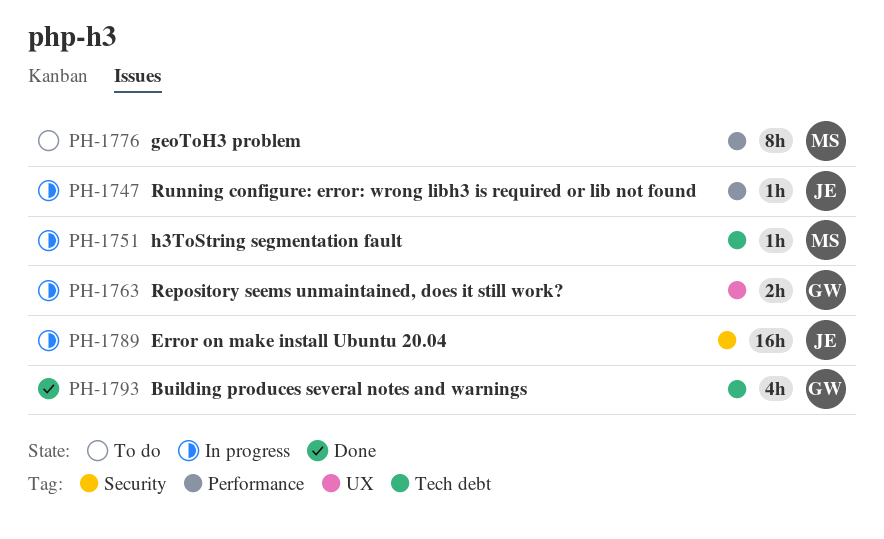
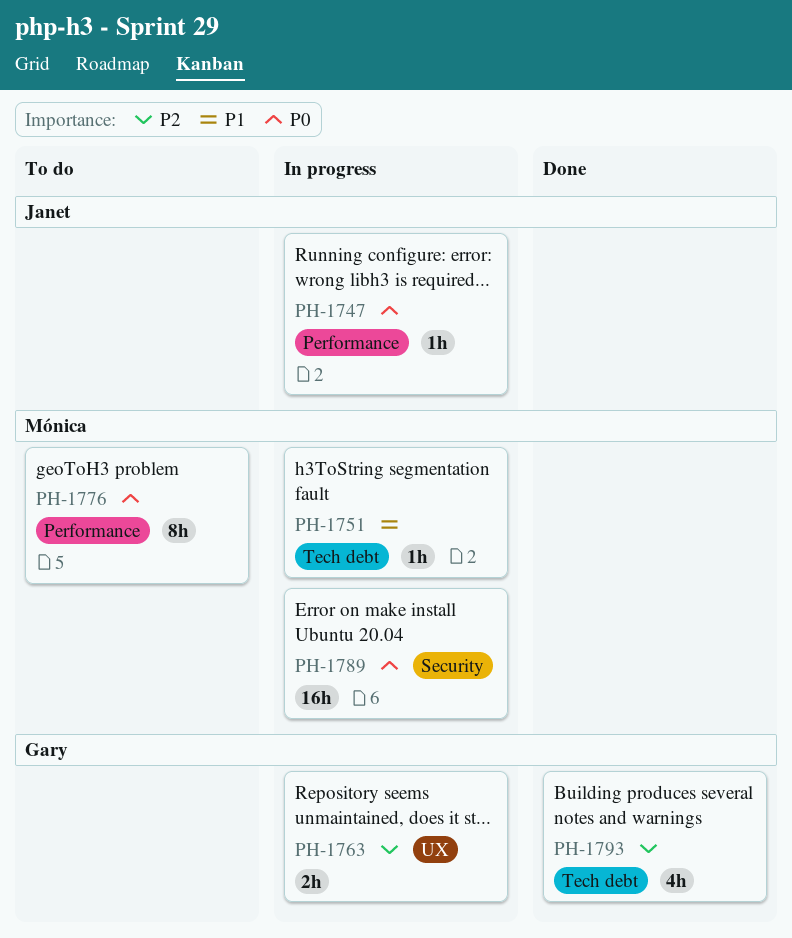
PH-1789, owner: Janet -> Mónica

